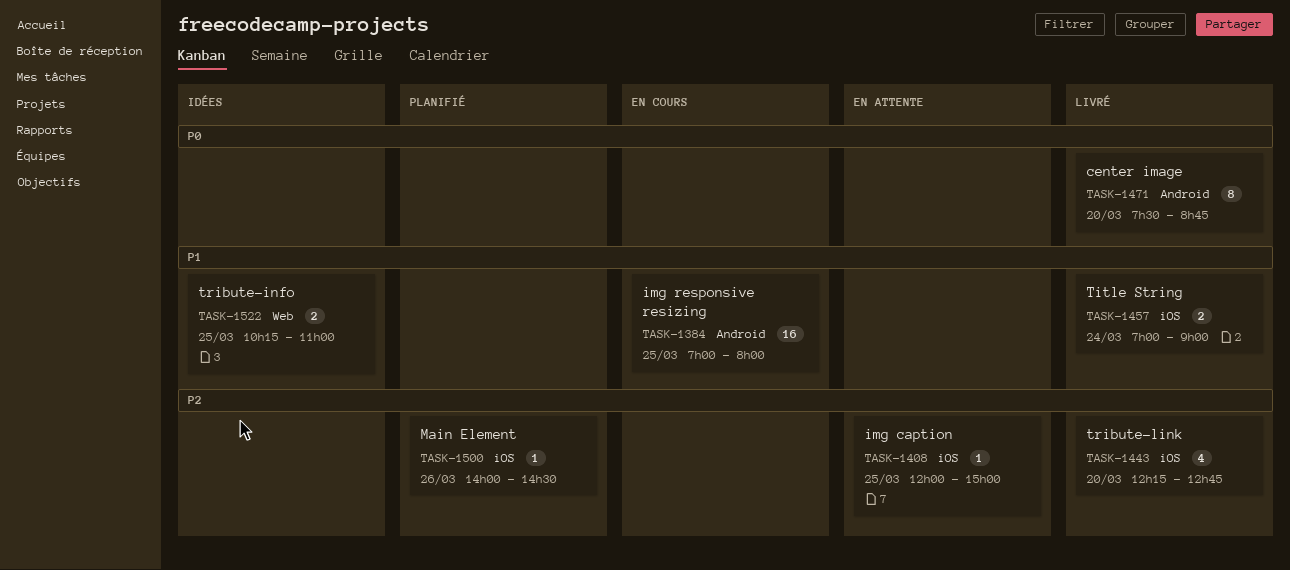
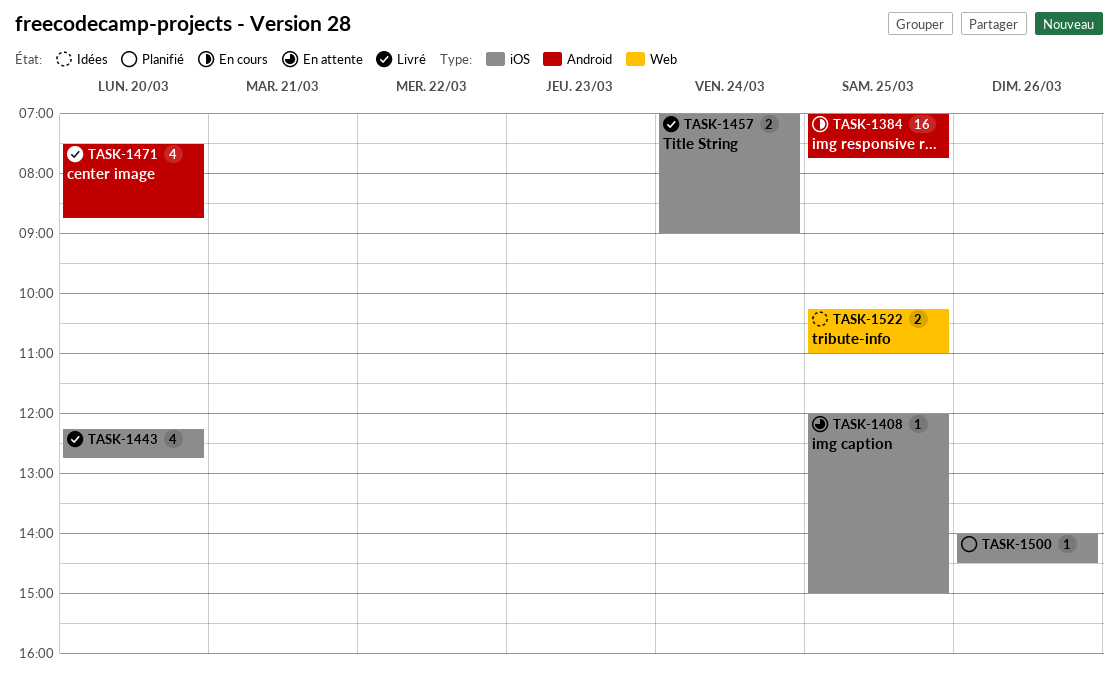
TASK-1384, ends: 08:00 -> 07:45
TASK-1471, estimate: 8 -> 4

